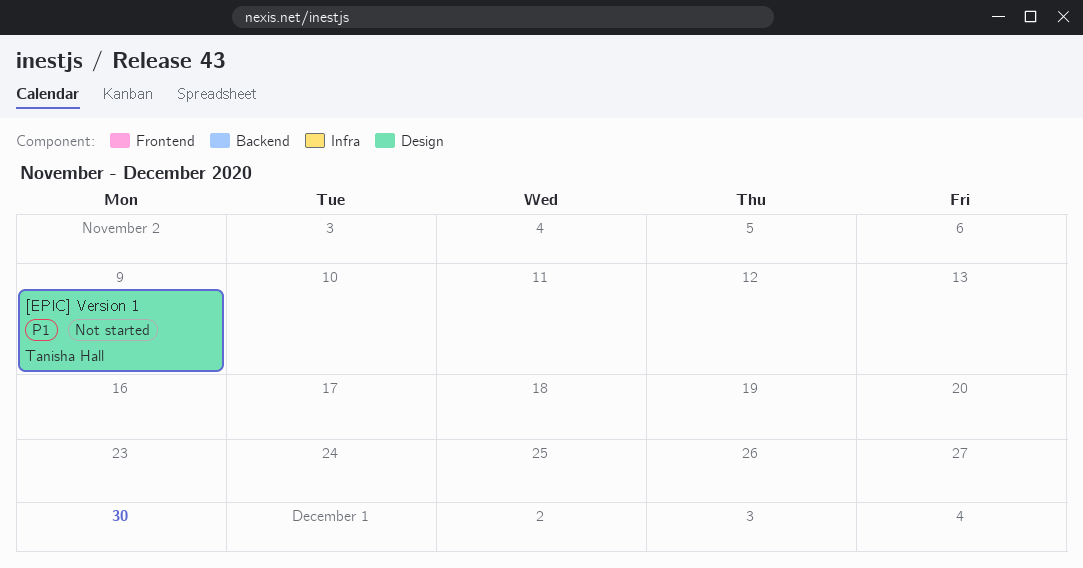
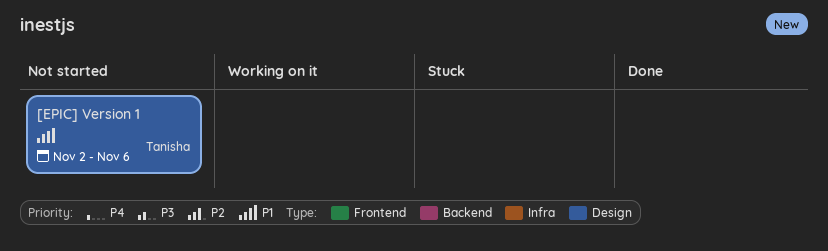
[EPIC] Version 1, due: Nov 9 -> Nov 6

